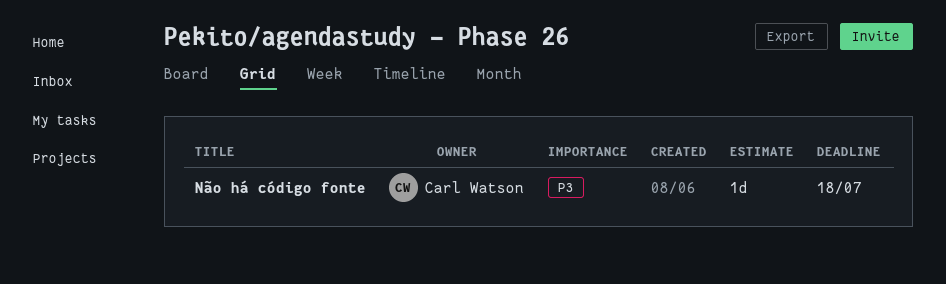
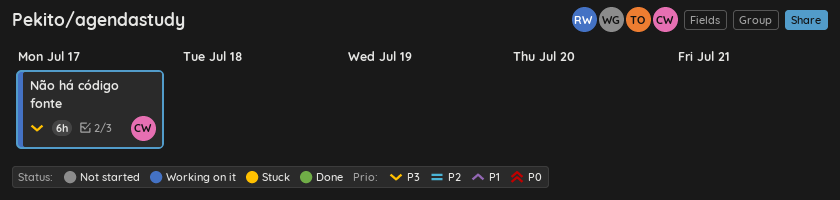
Não há código fonte, estimate: 1d -> 6h
Não há código fonte, due: Jul 18 -> Jul 17

